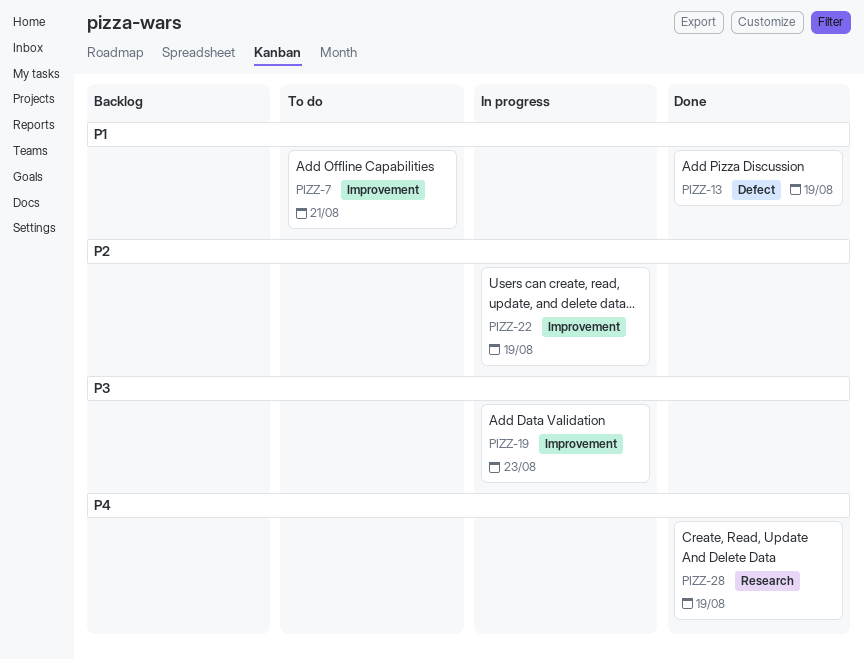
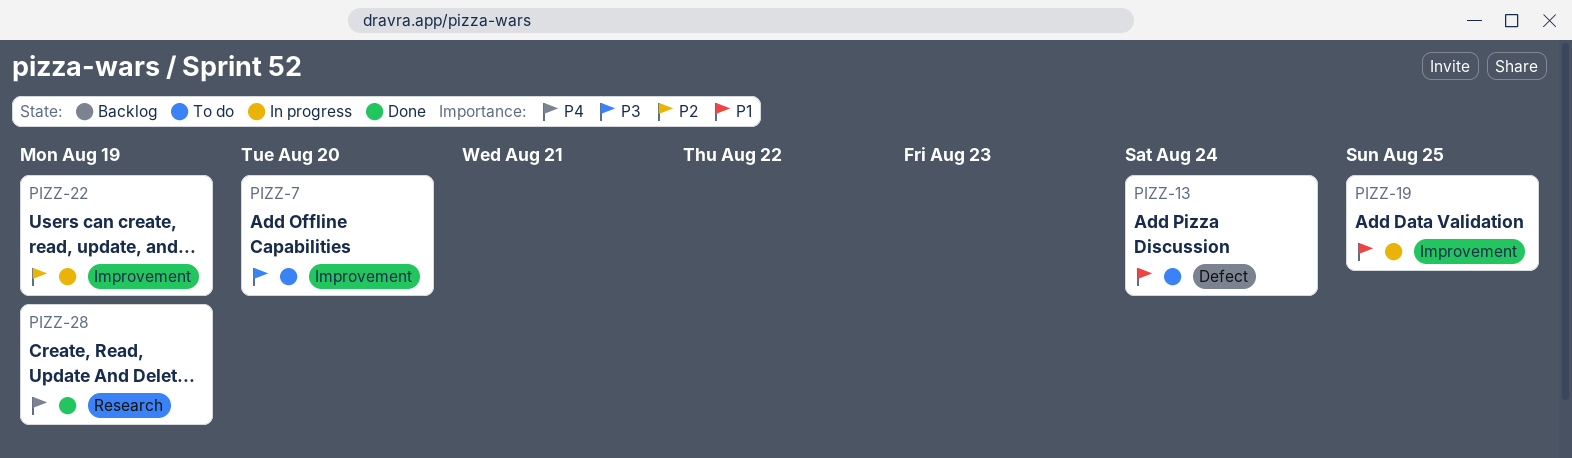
PIZZ-7, priority: P1 -> P3
PIZZ-7, due: Aug 21 -> Aug 20
PIZZ-13, status: Done -> To do
PIZZ-13, due: Aug 19 -> Aug 24
PIZZ-19, priority: P3 -> P1
PIZZ-19, due: Aug 23 -> Aug 25

